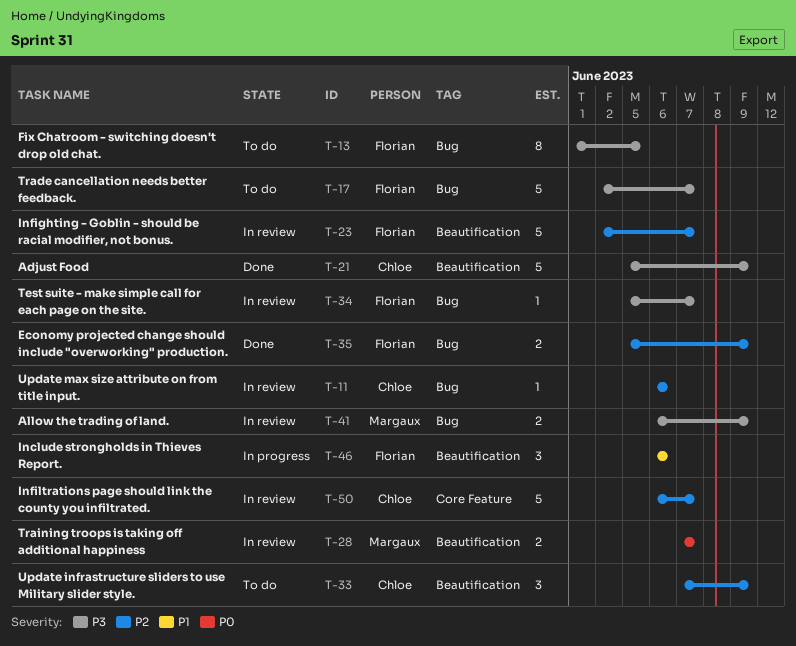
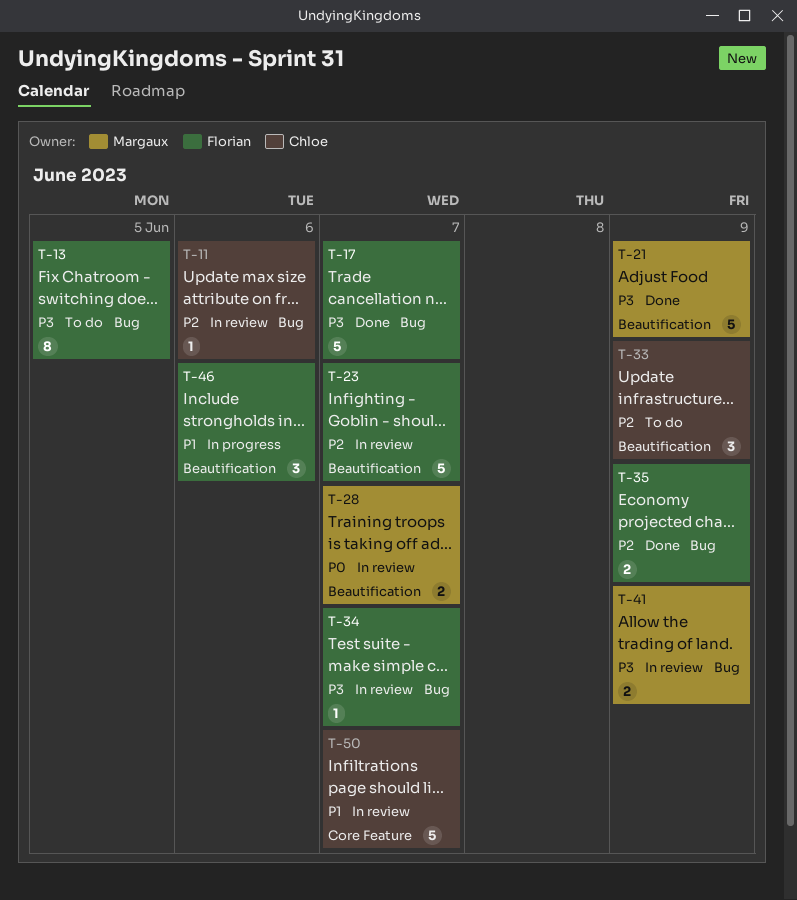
T-17, status: To do -> Done
T-21, owner: Chloe -> Margaux
T-50, priority: P2 -> P1

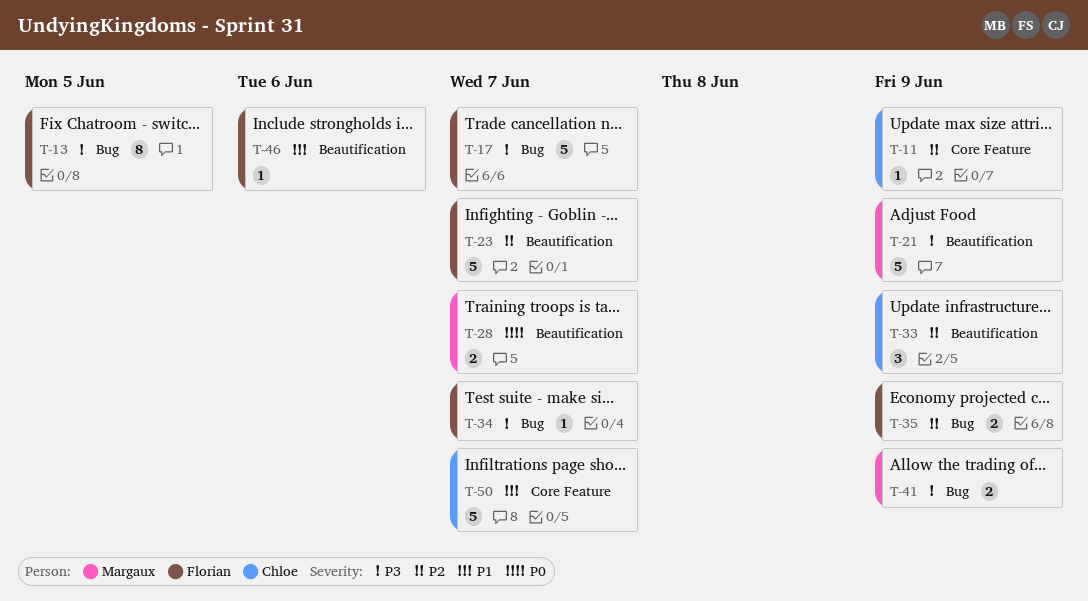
T-11, label: Bug -> Core Feature
T-11, due: Jun 6 -> Jun 9
T-46, estimate: 3 -> 1

